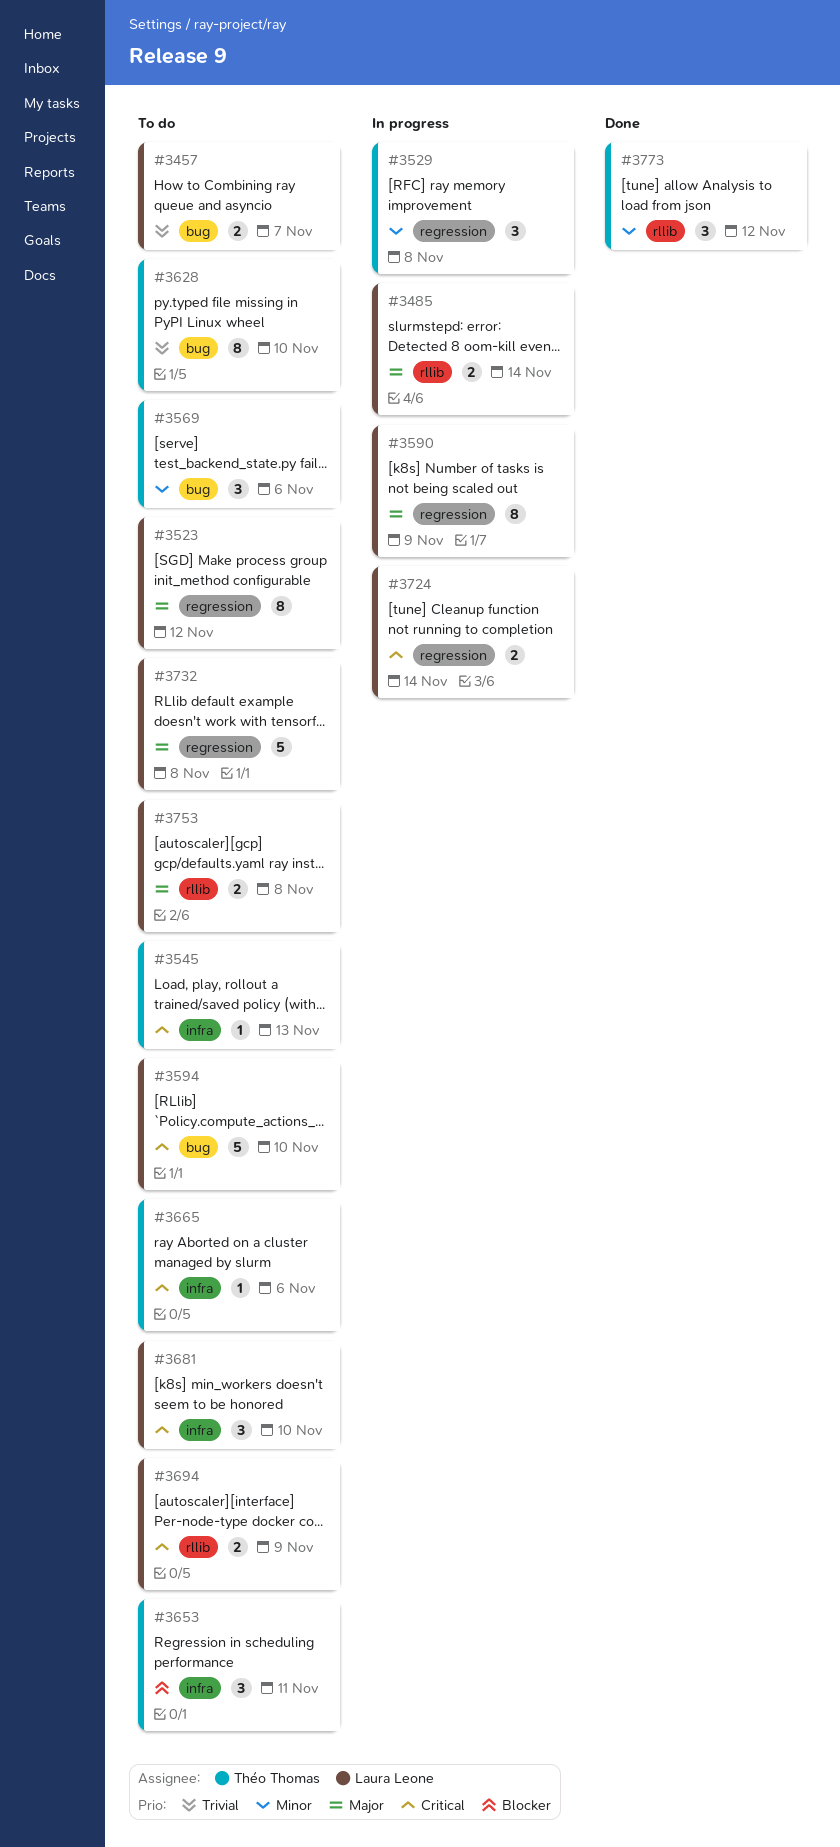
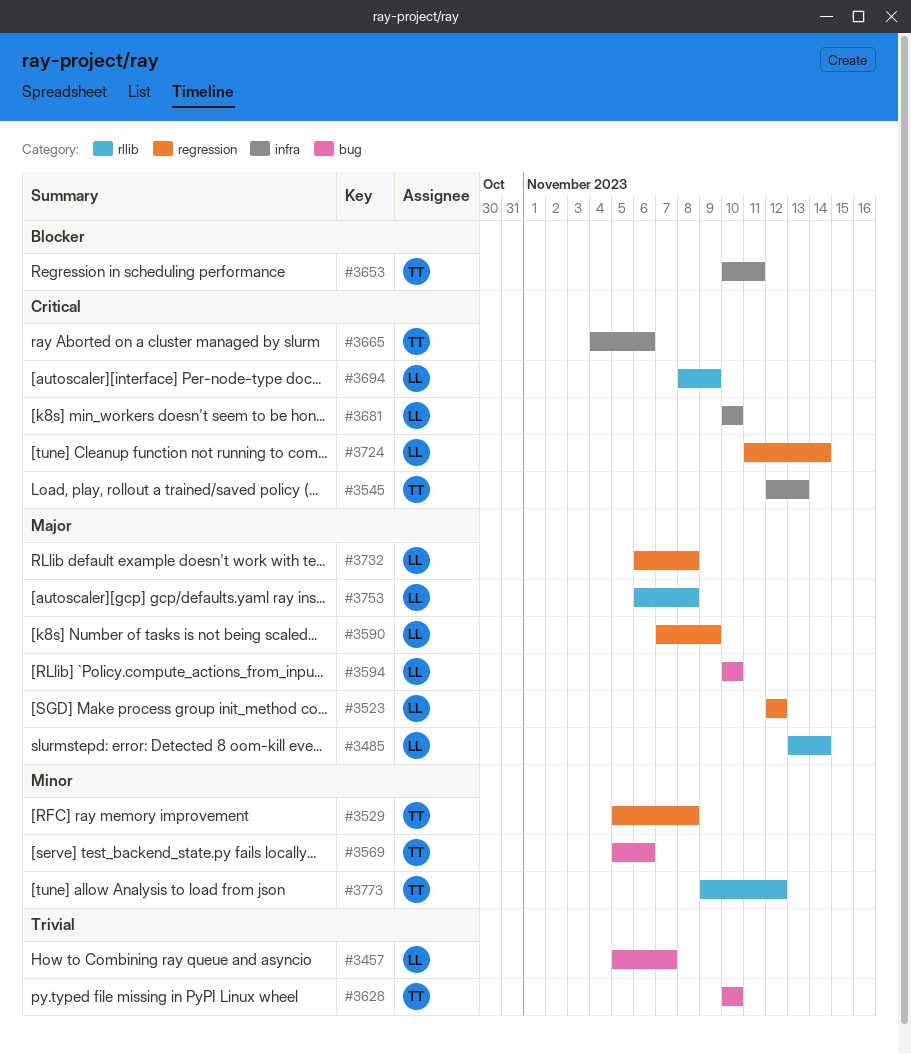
#3594, priority: Critical -> Major

